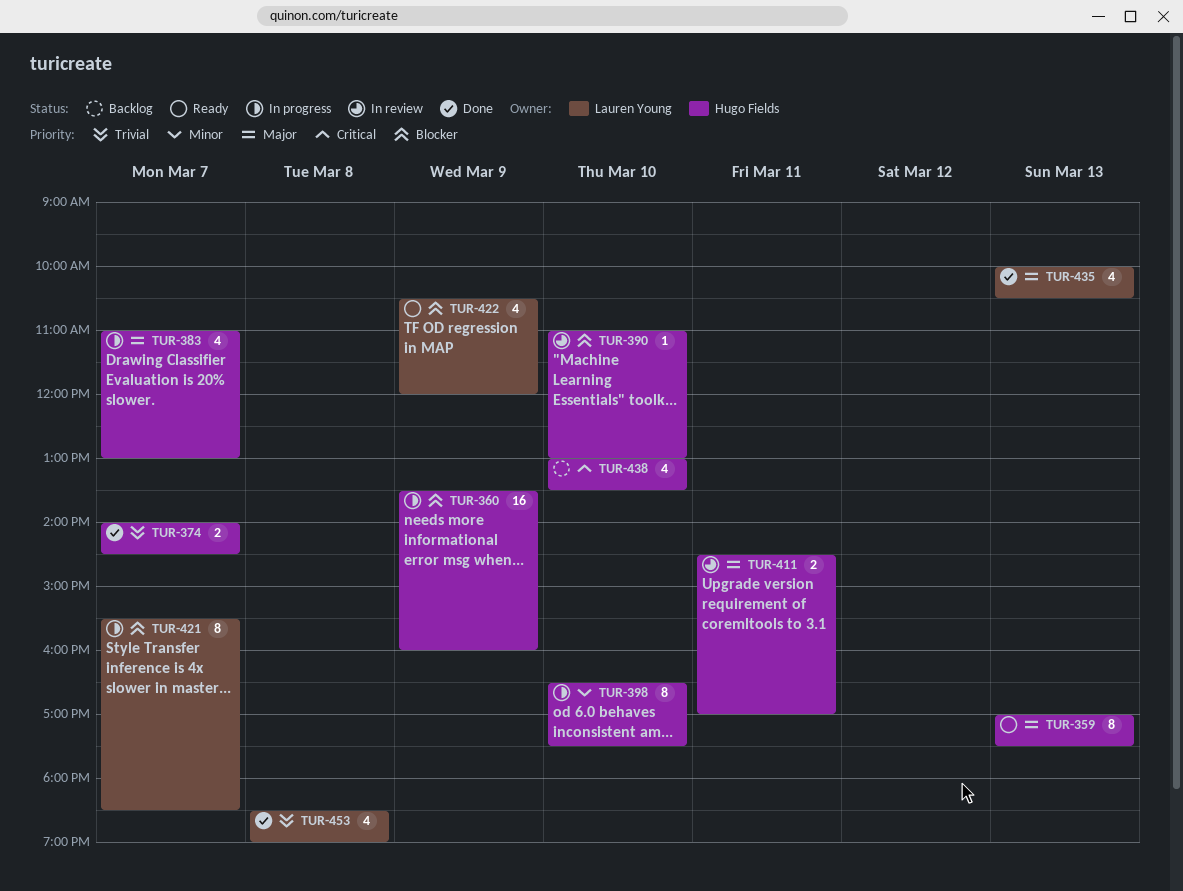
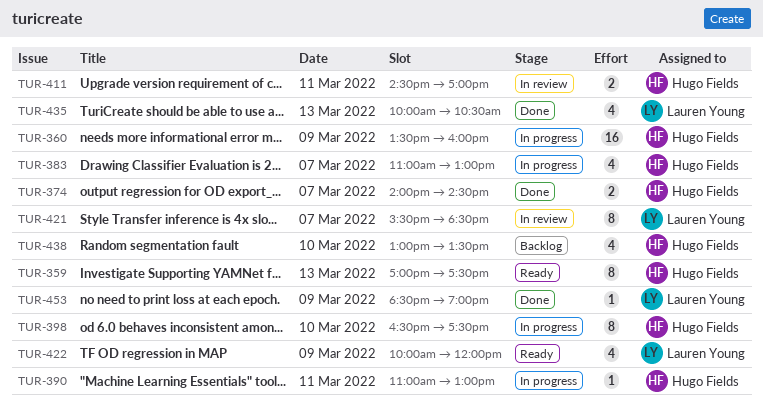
TUR-390, status: In review -> In progress
TUR-390, day: Mar 10 -> Mar 11
TUR-421, status: In progress -> In review
TUR-422, begins: 10:30 -> 10:00
TUR-453, estimate: 4 -> 1
TUR-453, day: Mar 8 -> Mar 9

